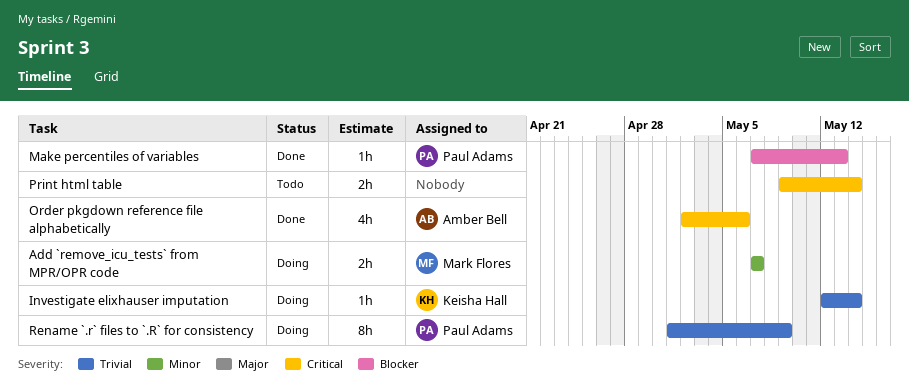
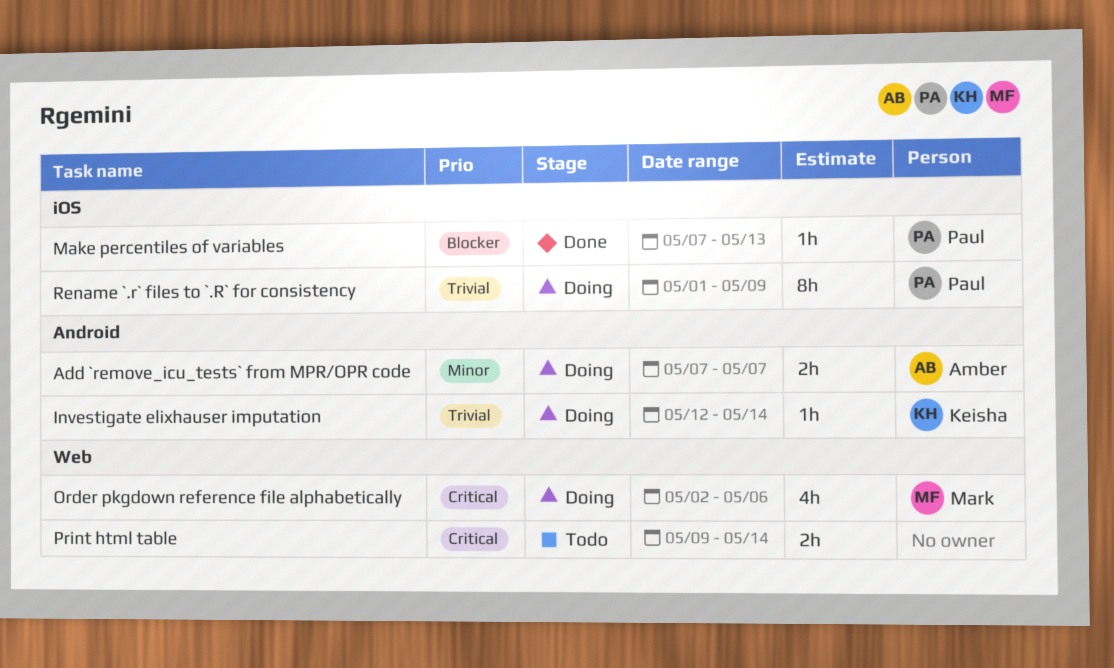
Add `remove_icu_tests` from MPR/OPR code, owner: Mark Flores -> Amber Bell
Order pkgdown reference file alphabetically, status: Done -> Doing
Order pkgdown reference file alphabetically, owner: Amber Bell -> Mark Flores

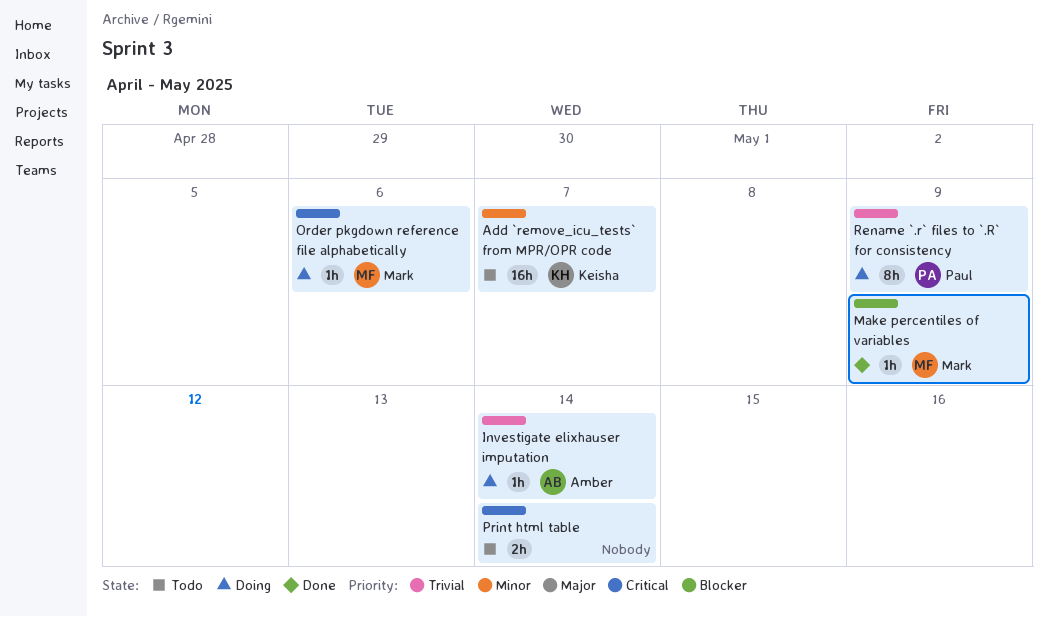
Add `remove_icu_tests` from MPR/OPR code, status: Doing -> Todo
Add `remove_icu_tests` from MPR/OPR code, owner: Amber -> Keisha
Add `remove_icu_tests` from MPR/OPR code, estimate: 2h -> 16h
Investigate elixhauser imputation, owner: Keisha -> Amber
Make percentiles of variables, owner: Paul -> Mark
Make percentiles of variables, due: May 13 -> May 9
Order pkgdown reference file alphabetically, estimate: 4h -> 1h

